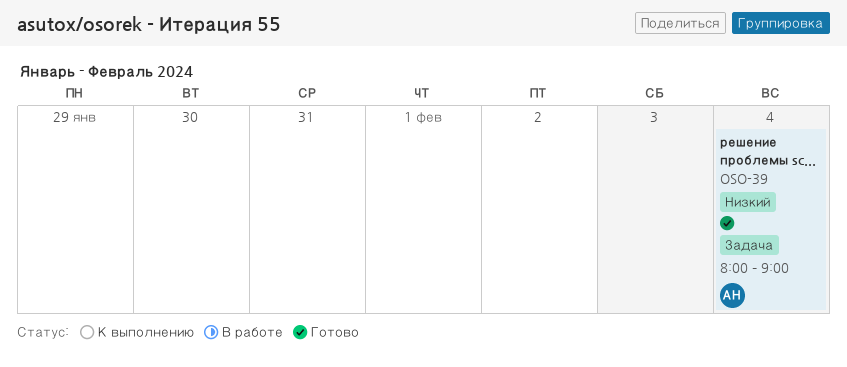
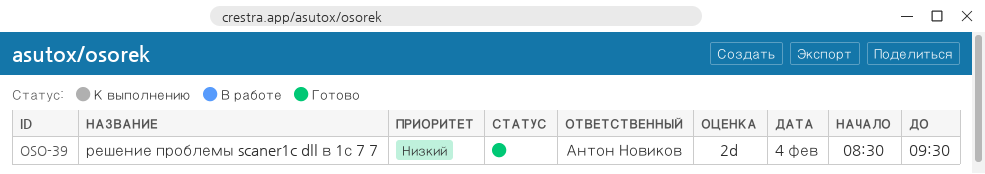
OSO-39, begins: 08:00 -> 08:30
OSO-39, ends: 09:00 -> 09:30

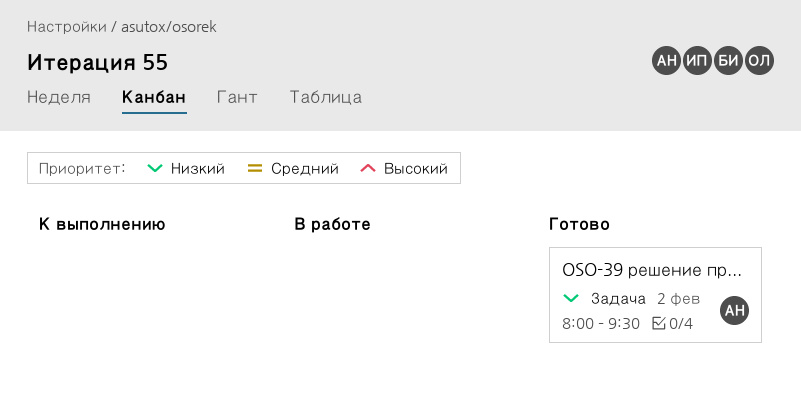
OSO-39, day: Feb 4 -> Feb 2
OSO-39, begins: 08:30 -> 08:00

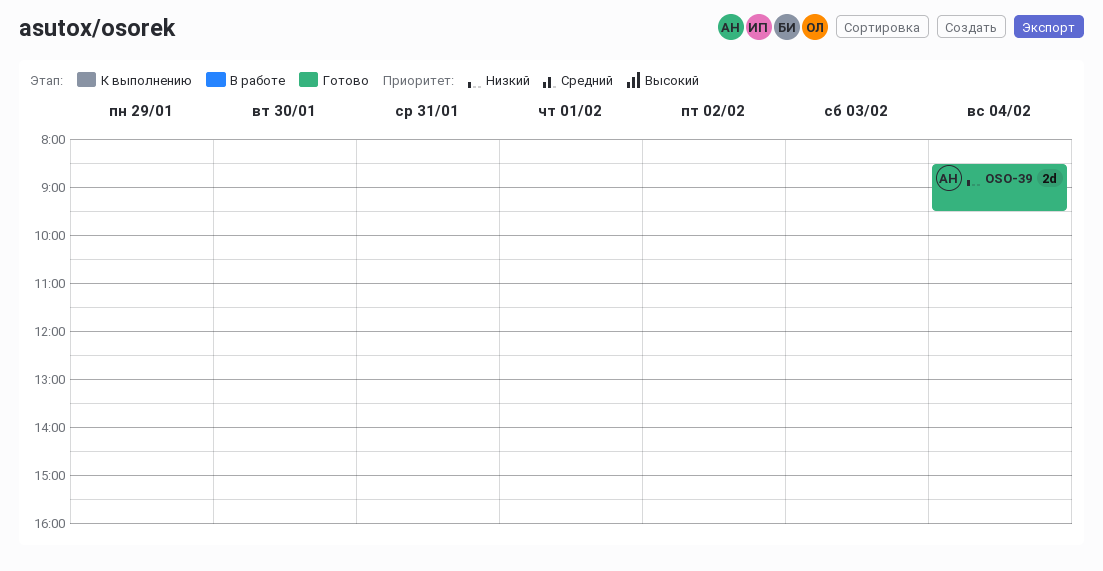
OSO-39, day: Feb 2 -> Feb 4
OSO-39, begins: 08:00 -> 08:30

